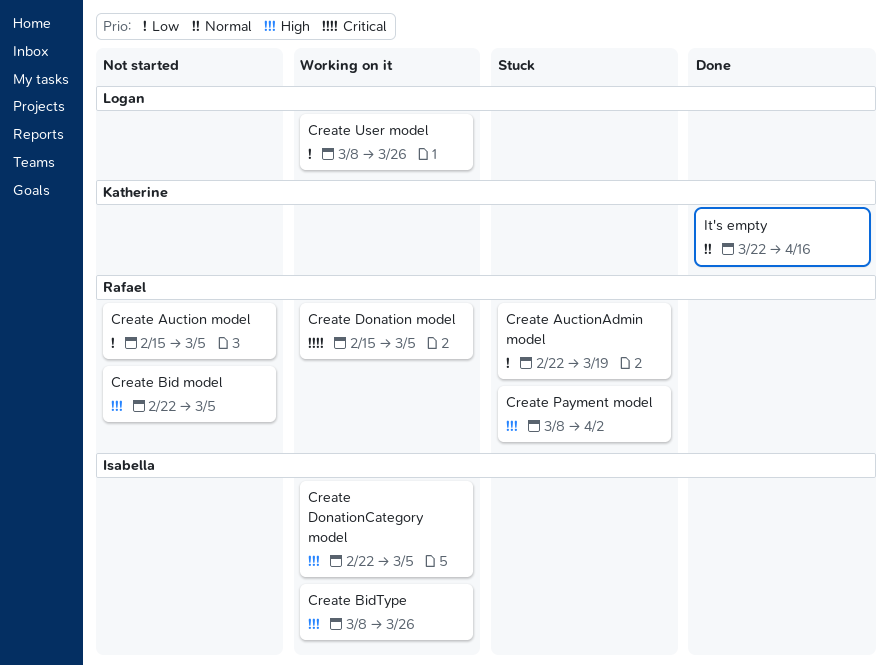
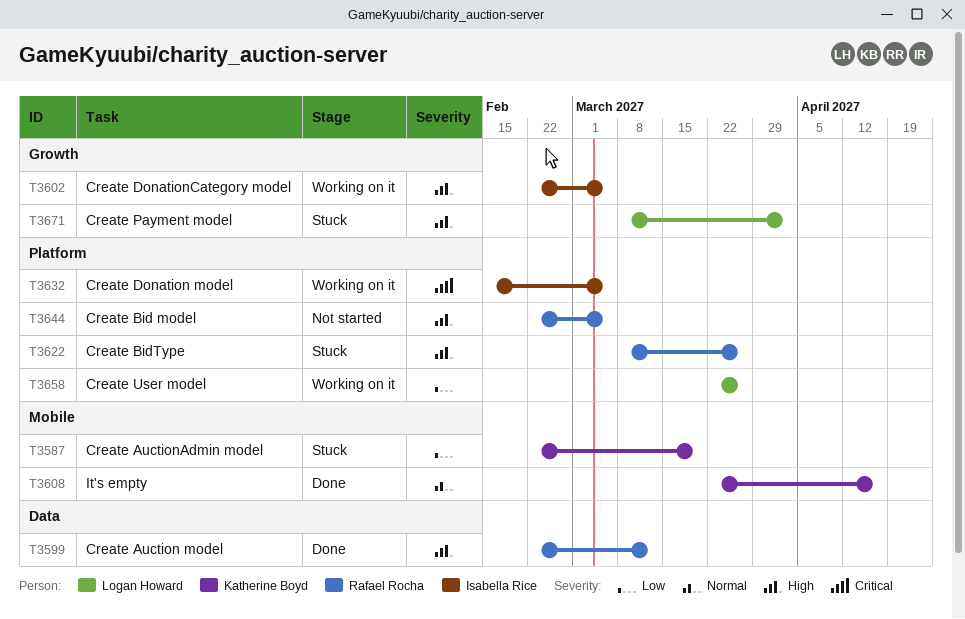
Create Auction model, status: Not started -> Done
Create Auction model, priority: Low -> High
Create Auction model, start: Feb 15 -> Feb 22
Create Auction model, due: Mar 5 -> Mar 12
Create AuctionAdmin model, owner: Rafael Rocha -> Katherine Boyd
Create BidType, status: Working on it -> Stuck
Create BidType, owner: Isabella Rice -> Rafael Rocha
Create Donation model, owner: Rafael Rocha -> Isabella Rice
Create Payment model, owner: Rafael Rocha -> Logan Howard
Create User model, start: Mar 8 -> Mar 22

